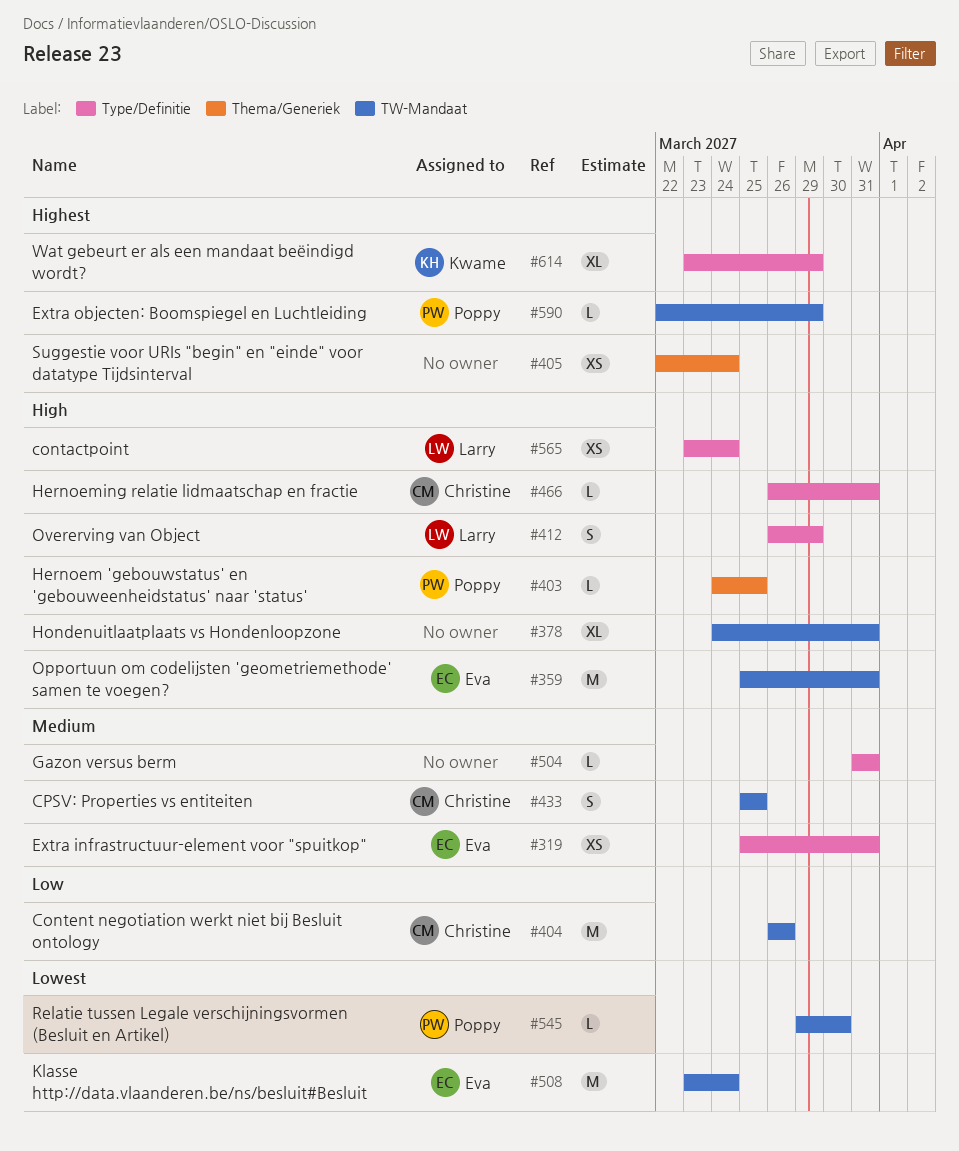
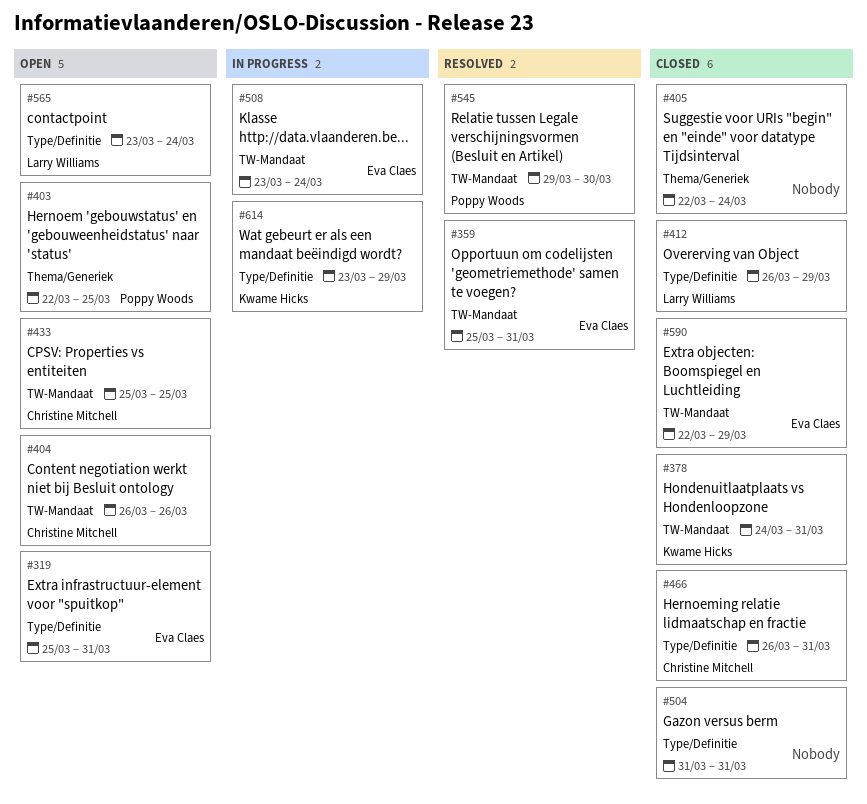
#378, owner: none -> Kwame Hicks
#403, start: Mar 24 -> Mar 22
#590, owner: Poppy Woods -> Eva Claes

